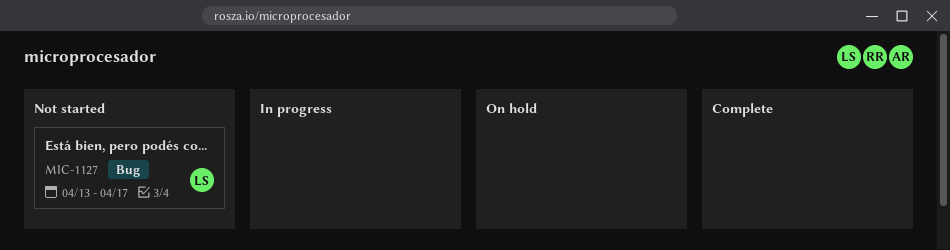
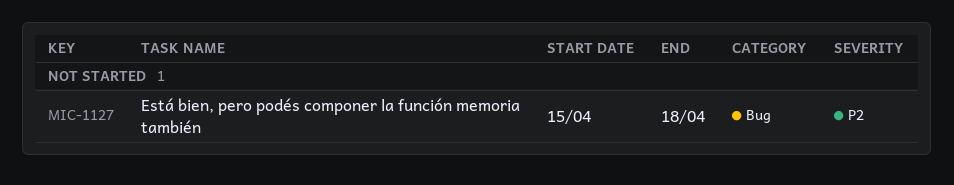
MIC-1127, start: Apr 13 -> Apr 15
MIC-1127, due: Apr 17 -> Apr 18

